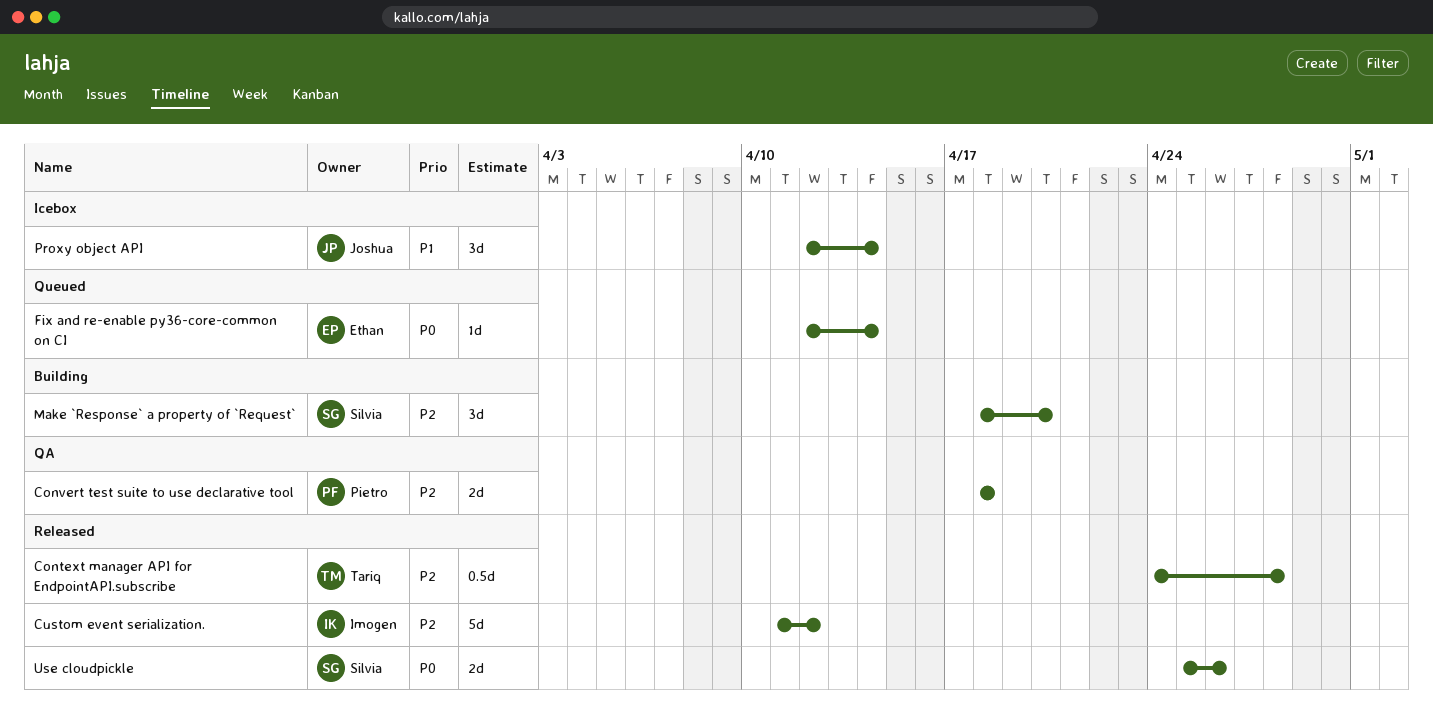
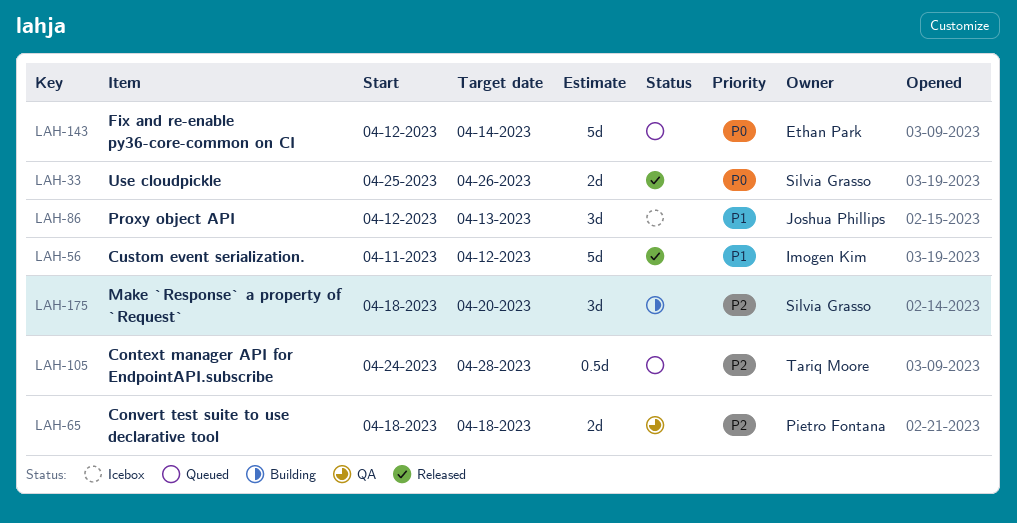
Context manager API for EndpointAPI.subscribe, status: Released -> Queued
Custom event serialization., priority: P2 -> P1
Fix and re-enable py36-core-common on CI, estimate: 1d -> 5d
Proxy object API, due: Apr 14 -> Apr 13

